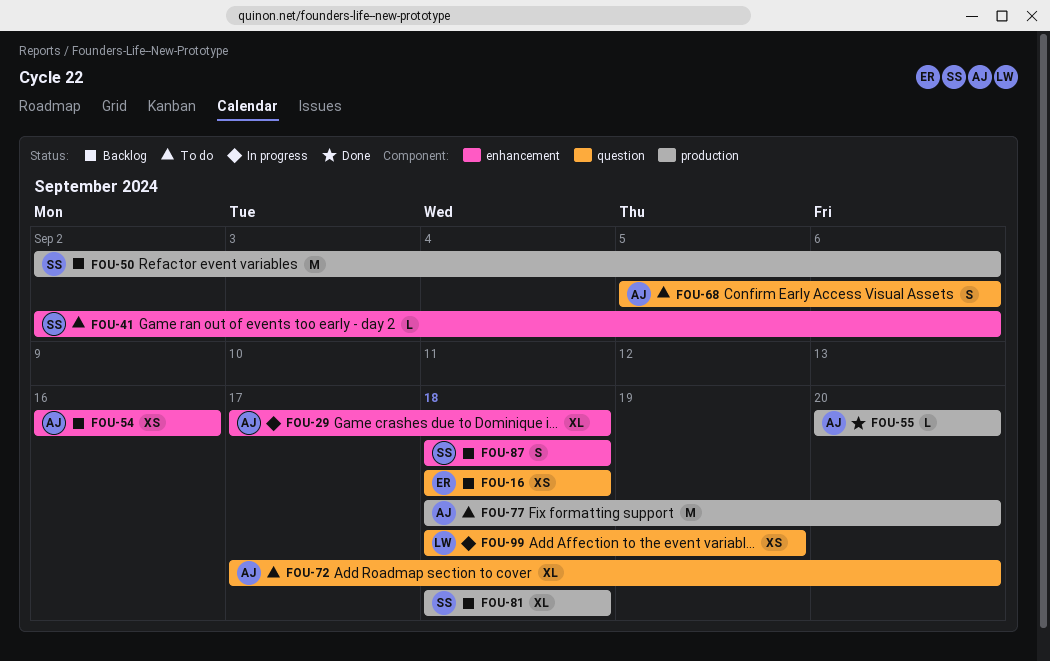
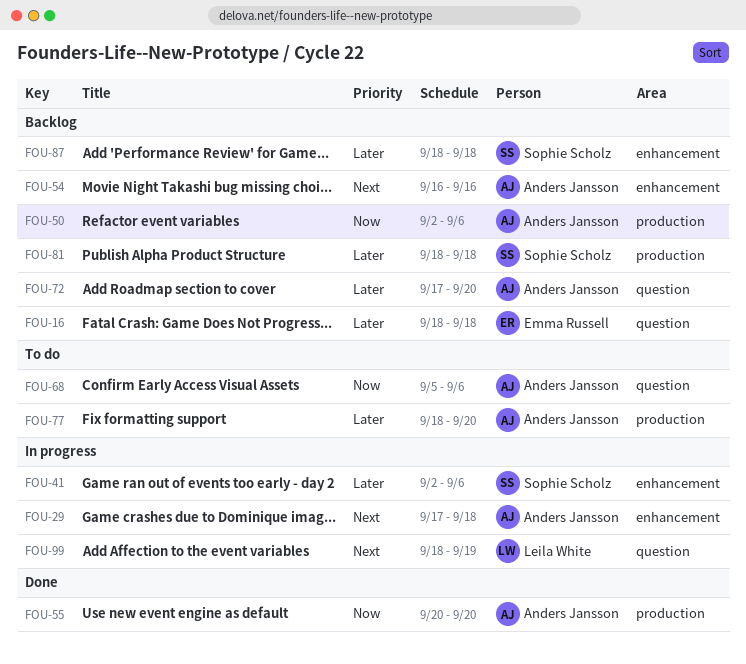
FOU-41, status: To do -> In progress
FOU-50, owner: Sophie Scholz -> Anders Jansson
FOU-72, status: To do -> Backlog

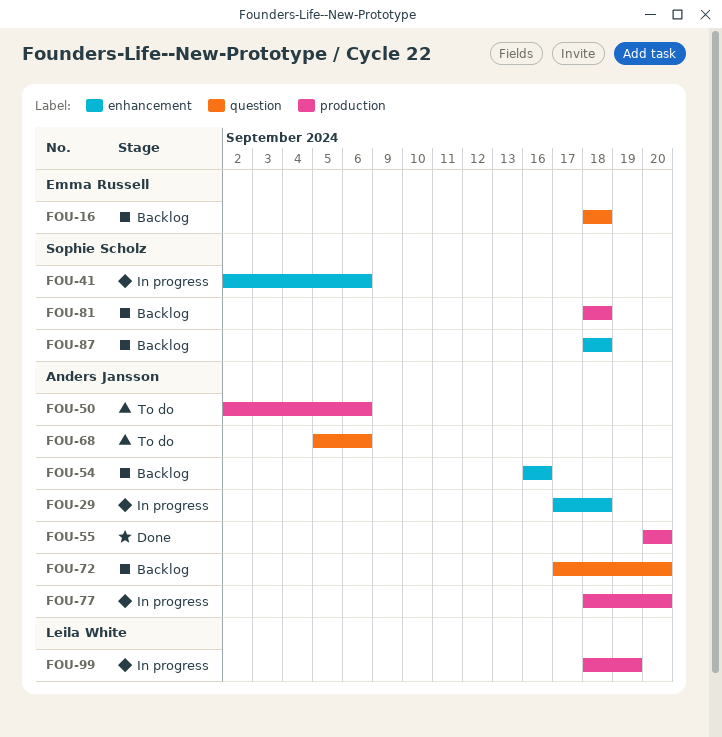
FOU-50, status: Backlog -> To do
FOU-77, status: To do -> In progress
FOU-99, label: question -> production

